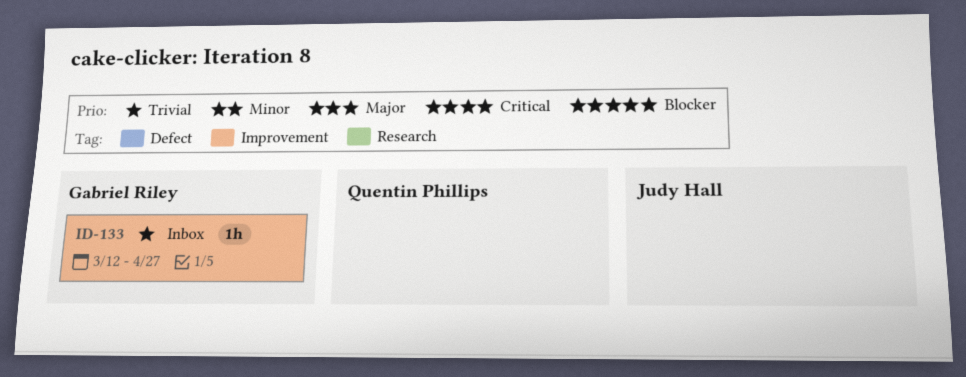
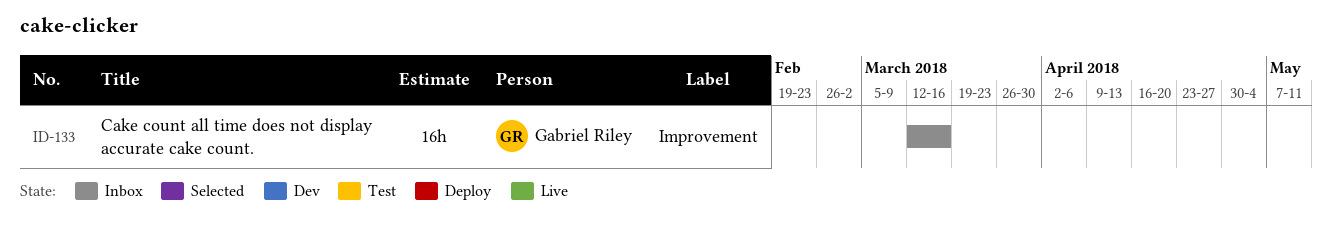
ID-133, estimate: 1h -> 16h
ID-133, due: Apr 27 -> Mar 16

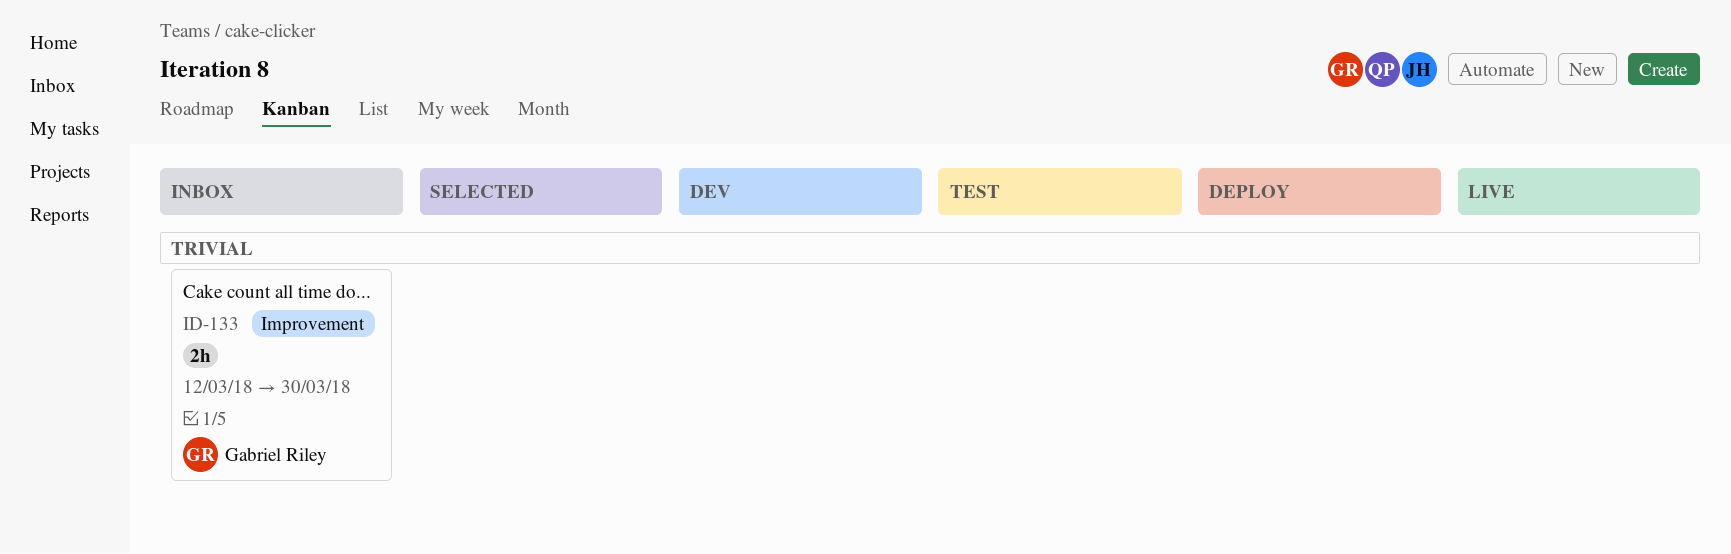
ID-133, estimate: 16h -> 2h
ID-133, due: Mar 16 -> Mar 30

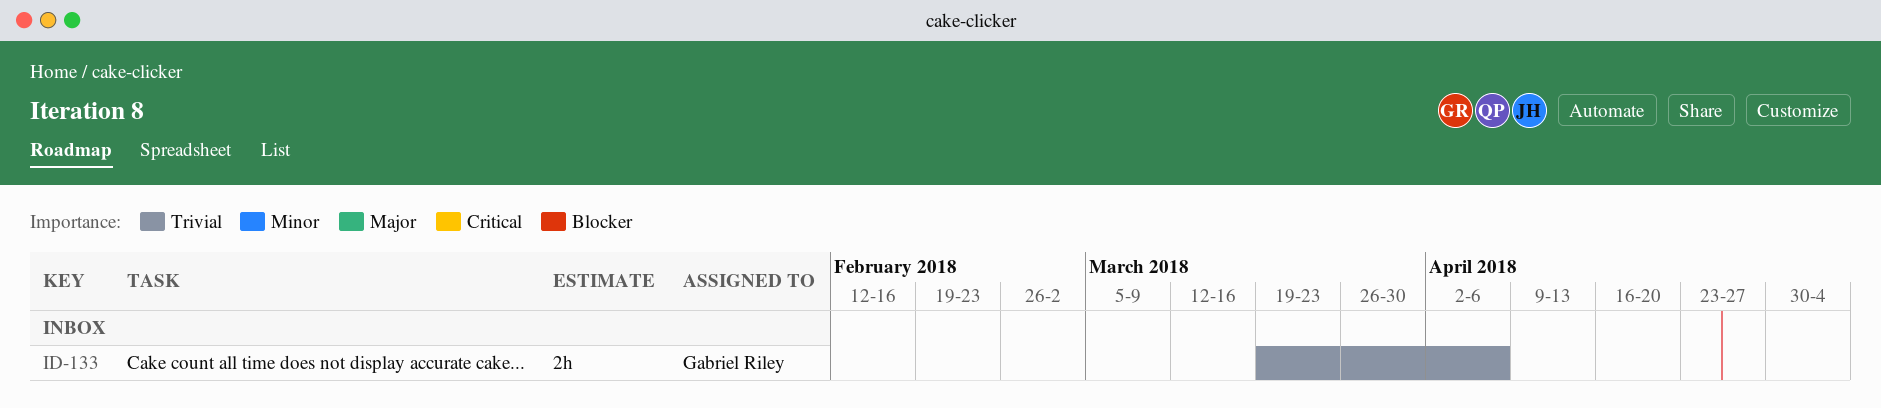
ID-133, start: Mar 12 -> Mar 19
ID-133, due: Mar 30 -> Apr 6

